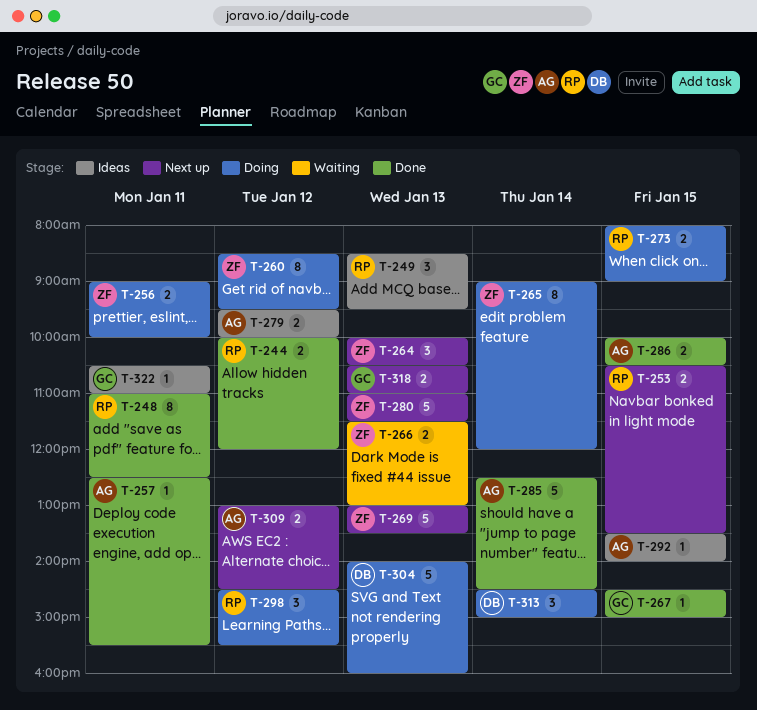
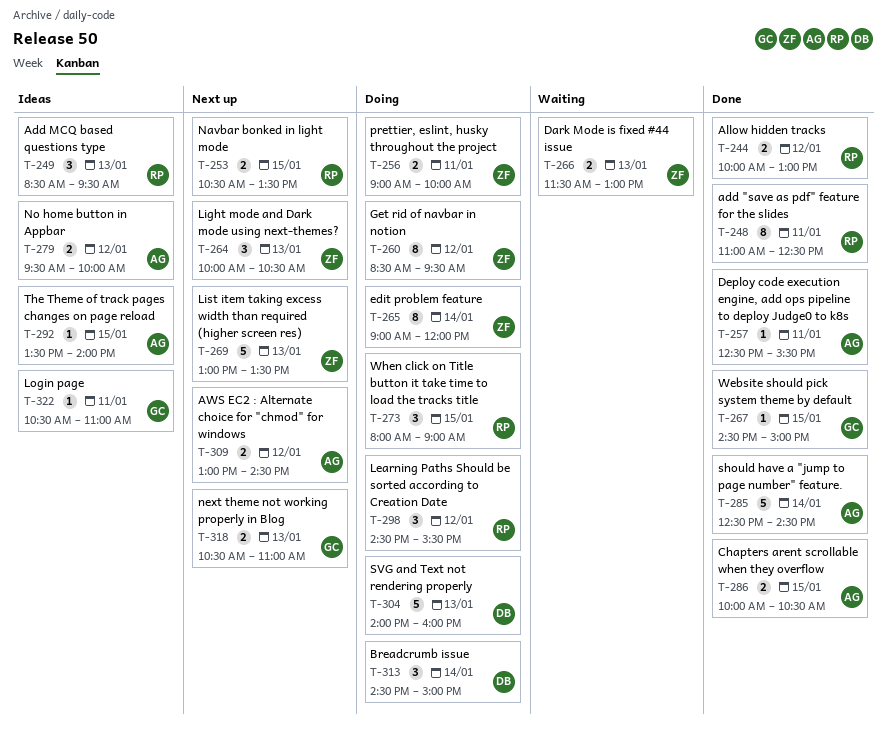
T-244, ends: 12:00 -> 13:00
T-273, estimate: 2 -> 3
T-280: present -> none

